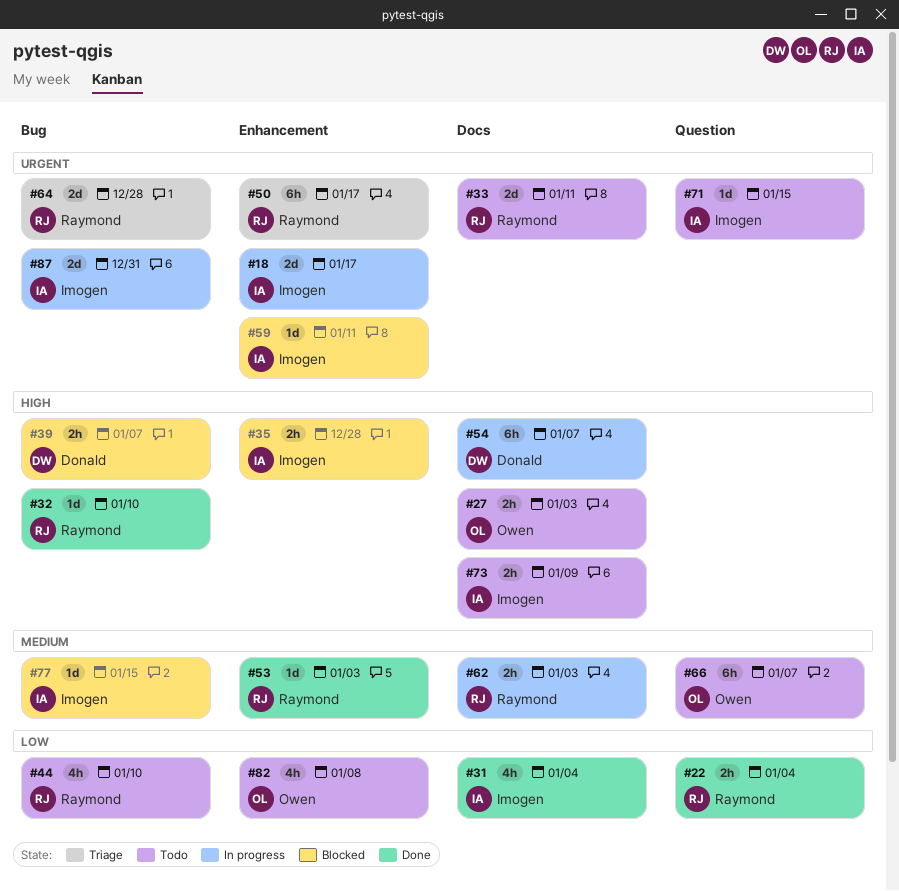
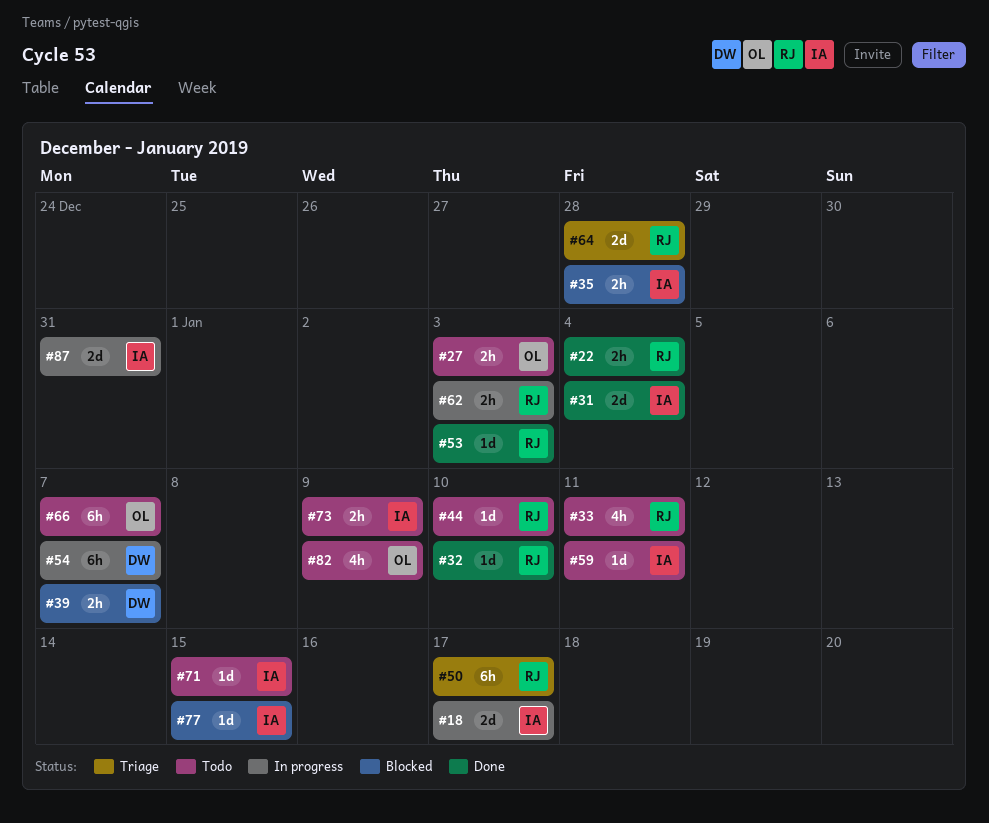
#31, estimate: 4h -> 2d
#33, estimate: 2d -> 4h
#44, estimate: 4h -> 1d
#59, status: Blocked -> Todo
#82, due: Jan 8 -> Jan 9

